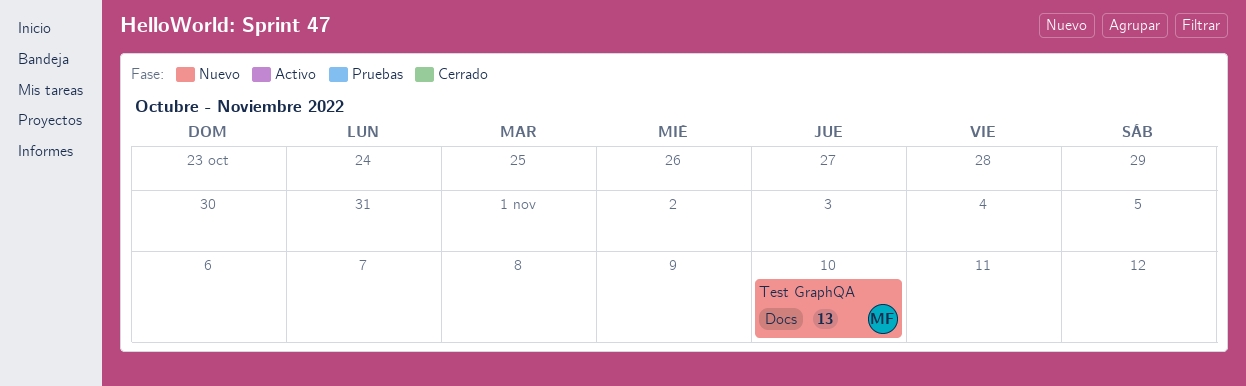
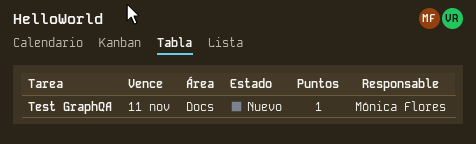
Test GraphQA, estimate: 13 -> 1
Test GraphQA, due: Nov 10 -> Nov 11

